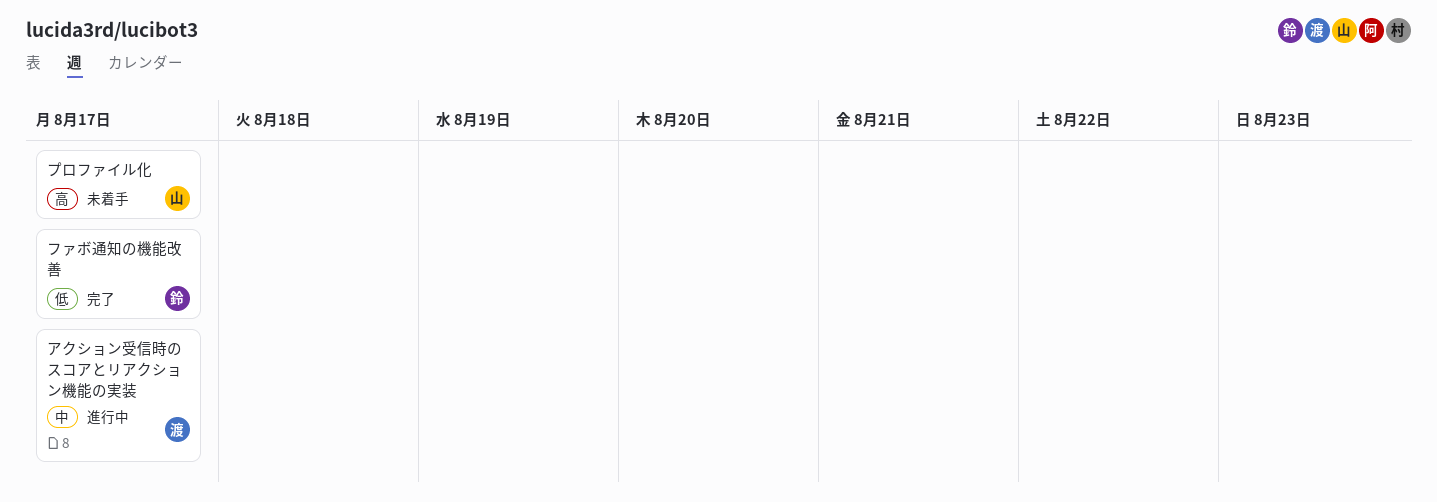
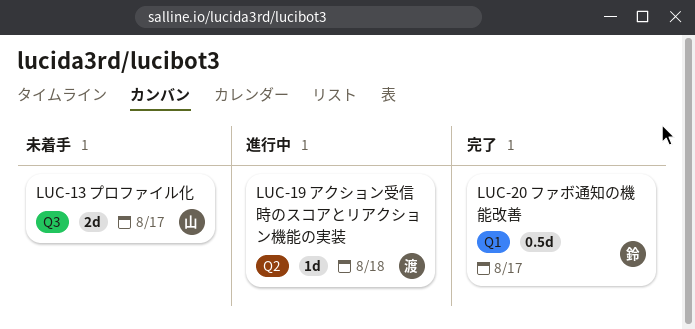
アクション受信時のスコアとリアクション機能の実装, due: Aug 17 -> Aug 18

